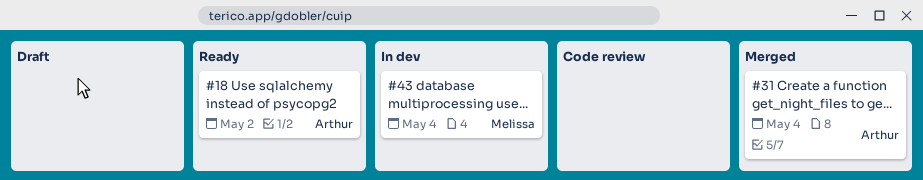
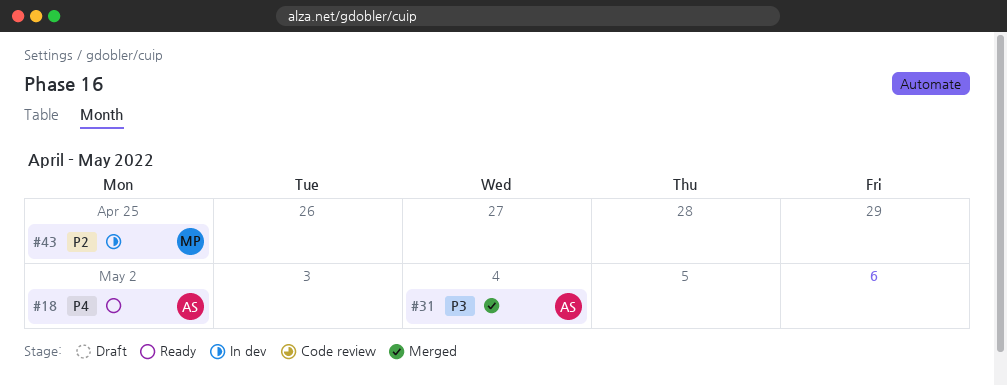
#43, due: May 4 -> Apr 25

